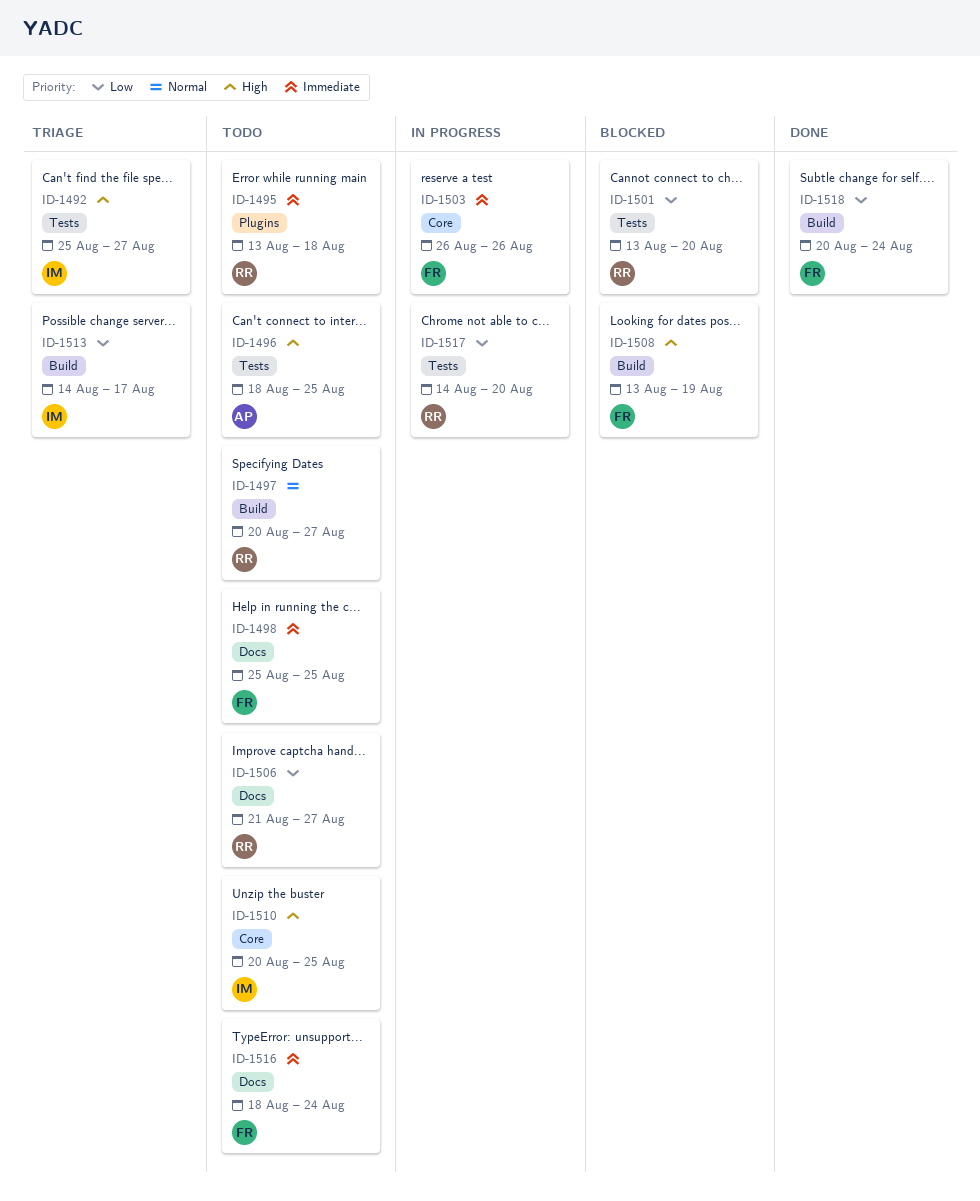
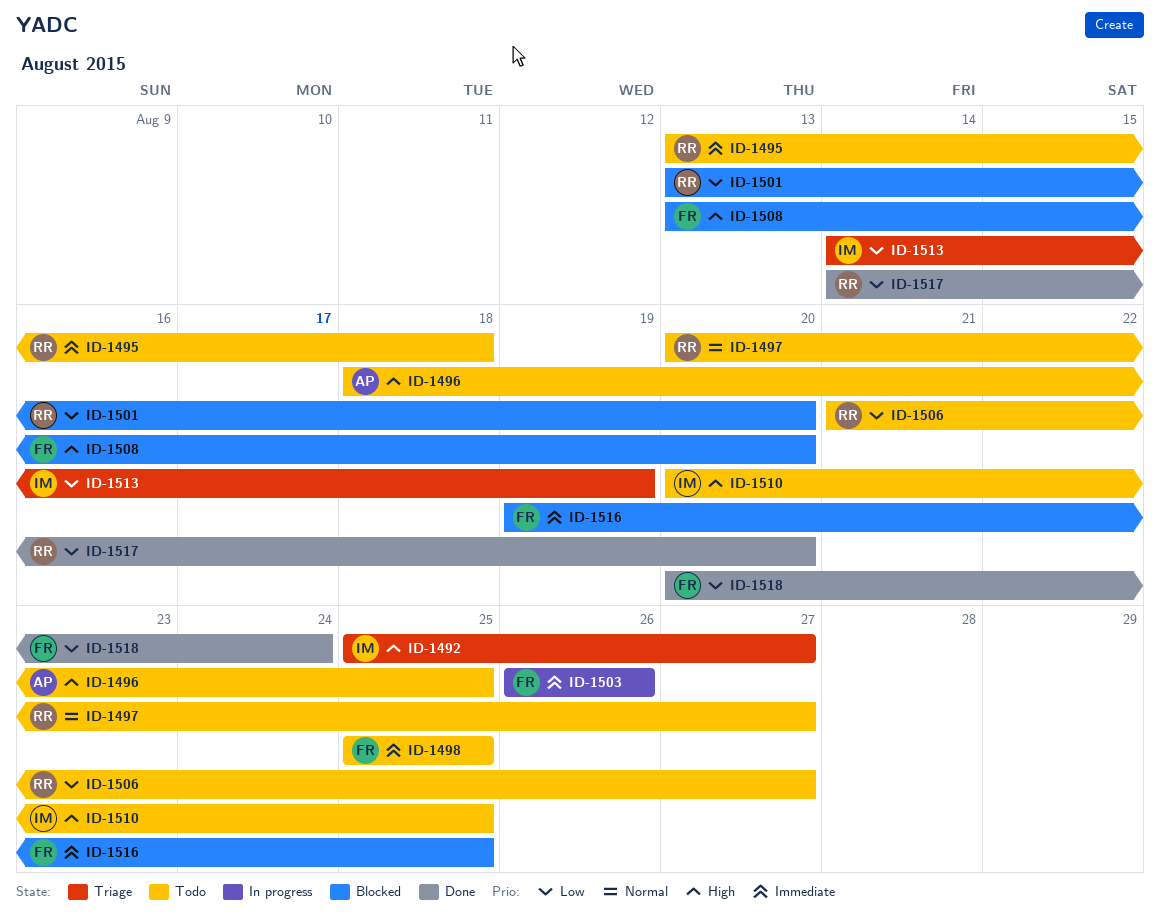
ID-1508, due: Aug 19 -> Aug 20
ID-1513, due: Aug 17 -> Aug 19
ID-1516, status: Todo -> Blocked
ID-1516, start: Aug 18 -> Aug 19
ID-1516, due: Aug 24 -> Aug 25
ID-1517, status: In progress -> Done

